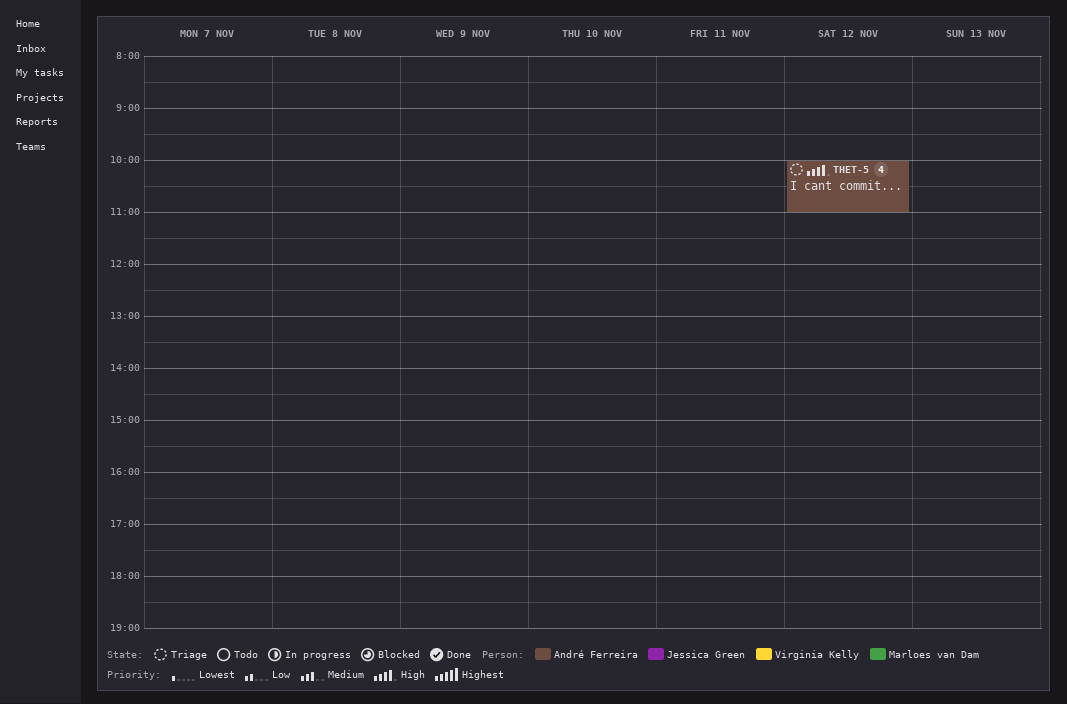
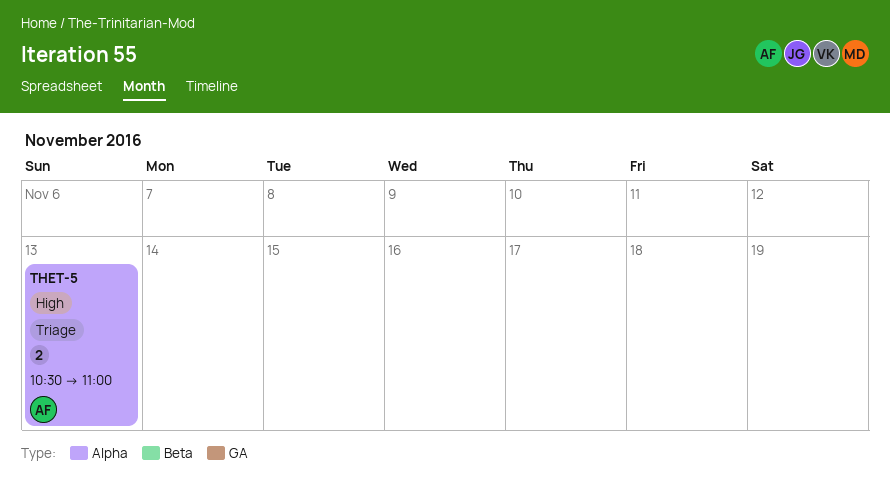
THET-5, estimate: 4 -> 2
THET-5, day: Nov 12 -> Nov 13
THET-5, begins: 10:00 -> 10:30

